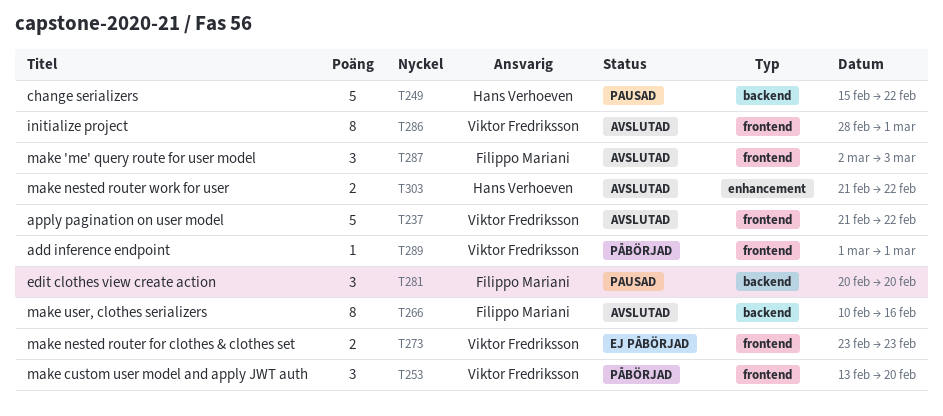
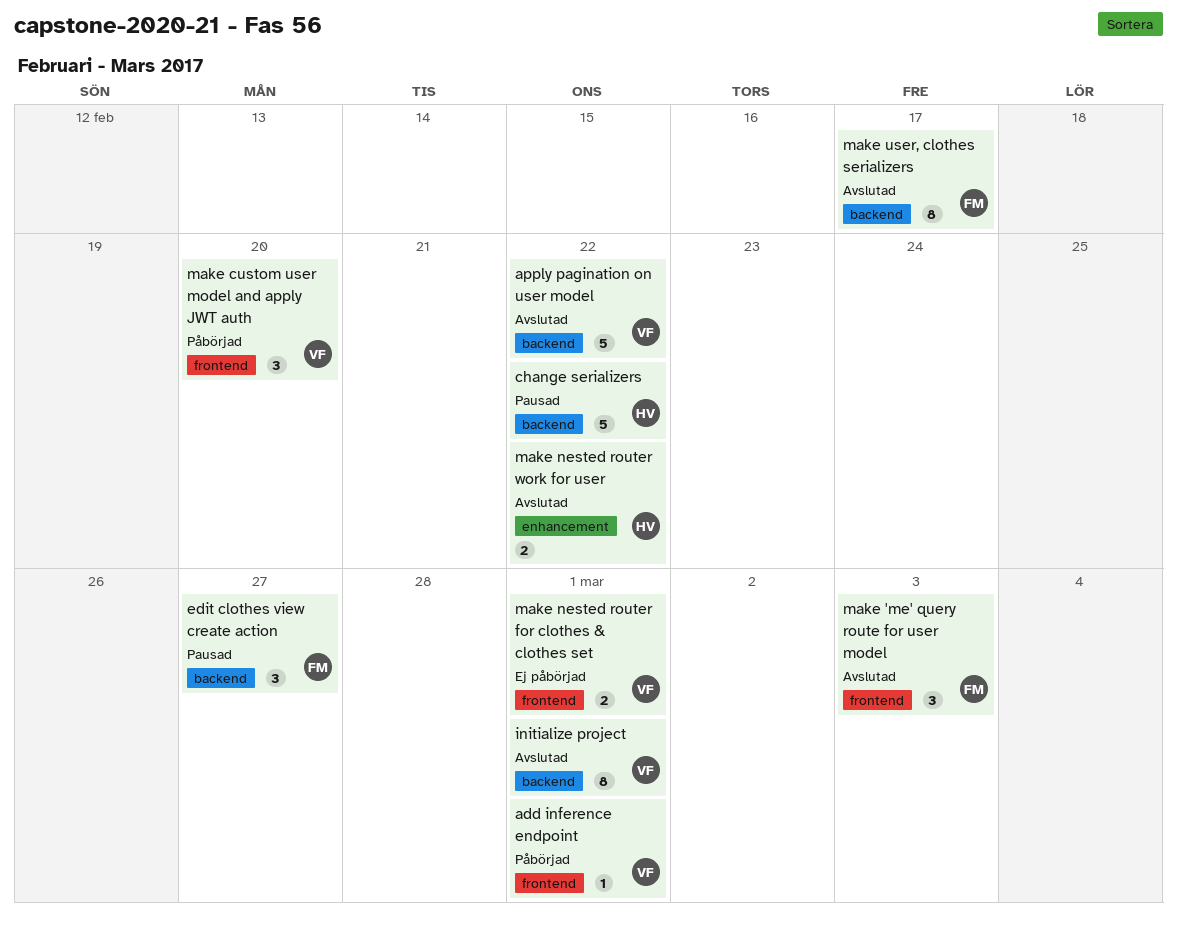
apply pagination on user model, label: frontend -> backend
edit clothes view create action, due: Feb 20 -> Feb 27
initialize project, label: frontend -> backend
make nested router for clothes & clothes set, due: Feb 23 -> Mar 1
make user, clothes serializers, due: Feb 16 -> Feb 17

